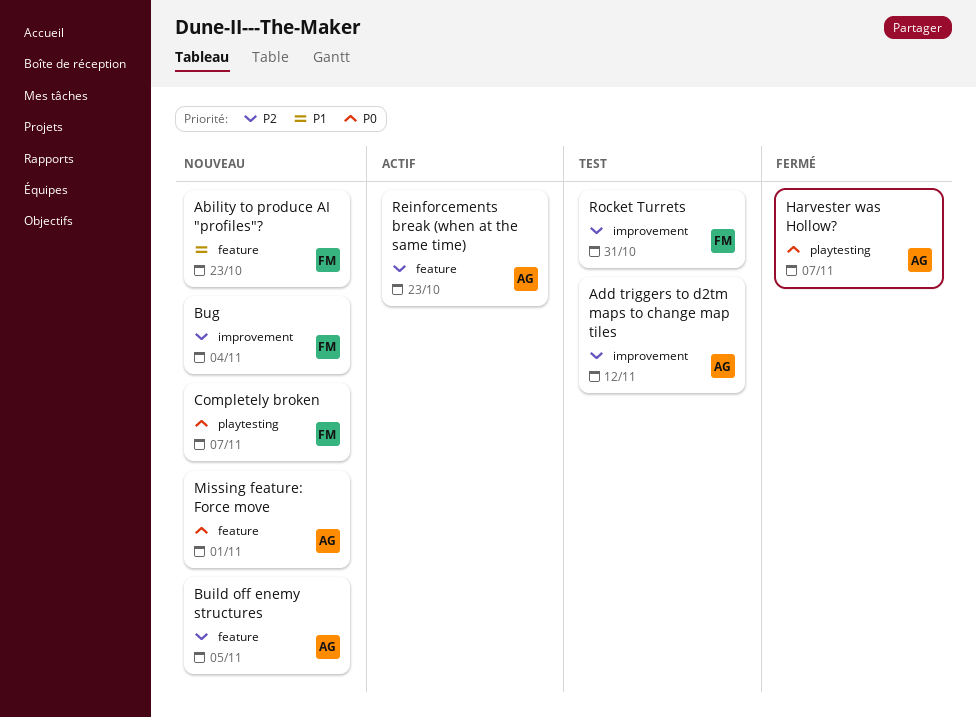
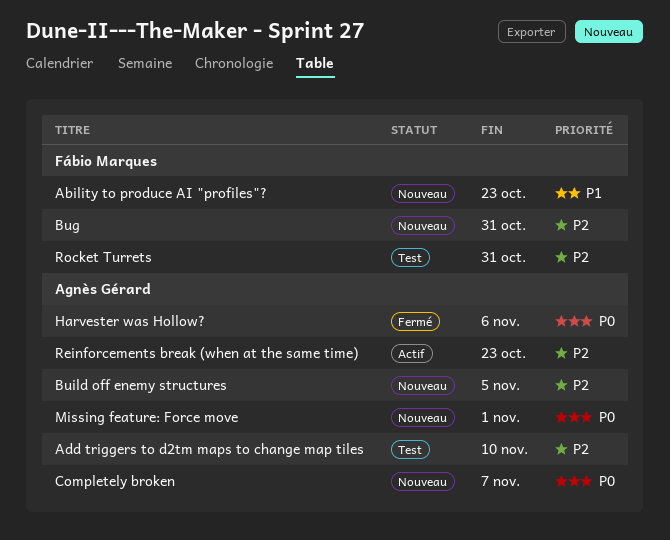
Add triggers to d2tm maps to change map tiles, due: Nov 12 -> Nov 10
Bug, due: Nov 4 -> Oct 31
Completely broken, owner: Fábio Marques -> Agnès Gérard
Harvester was Hollow?, due: Nov 7 -> Nov 6

